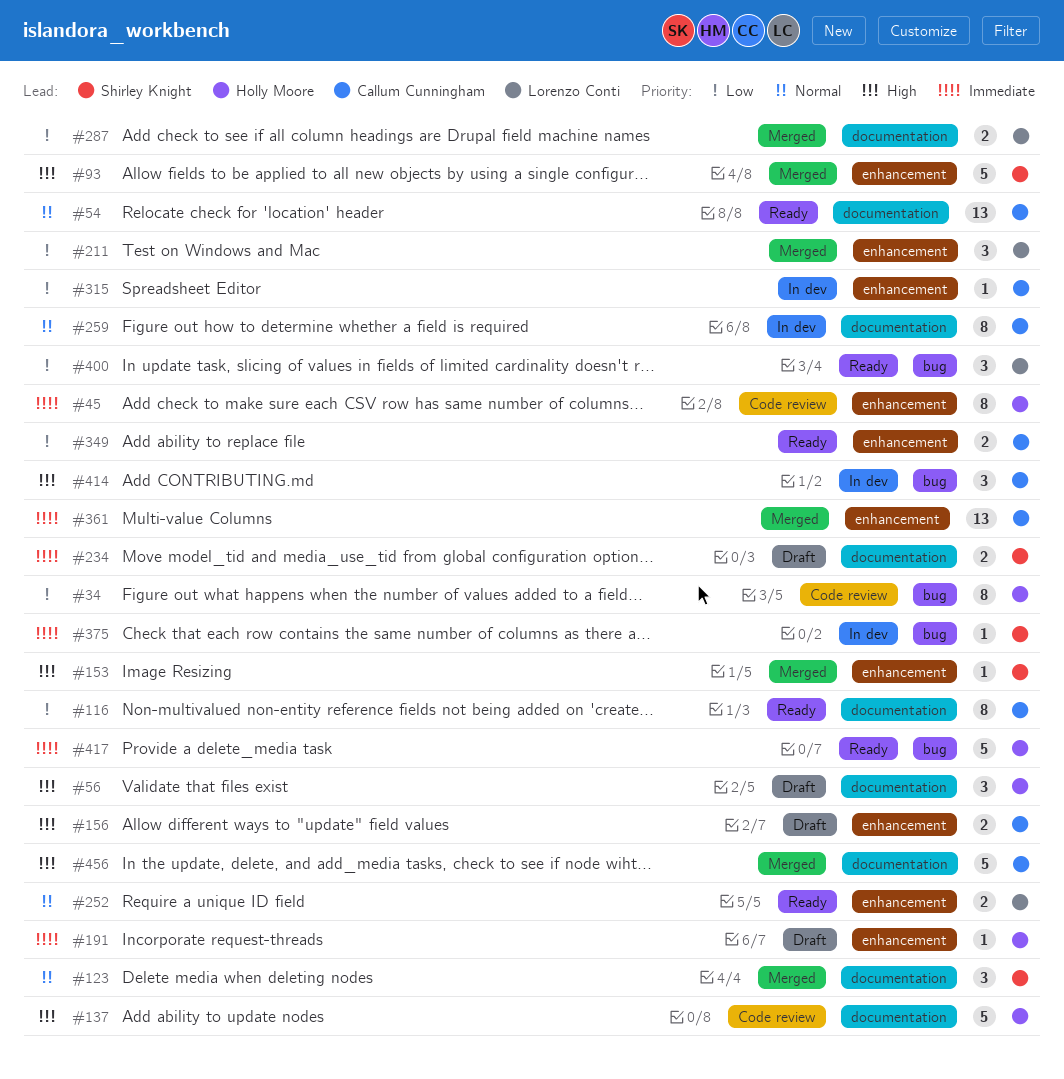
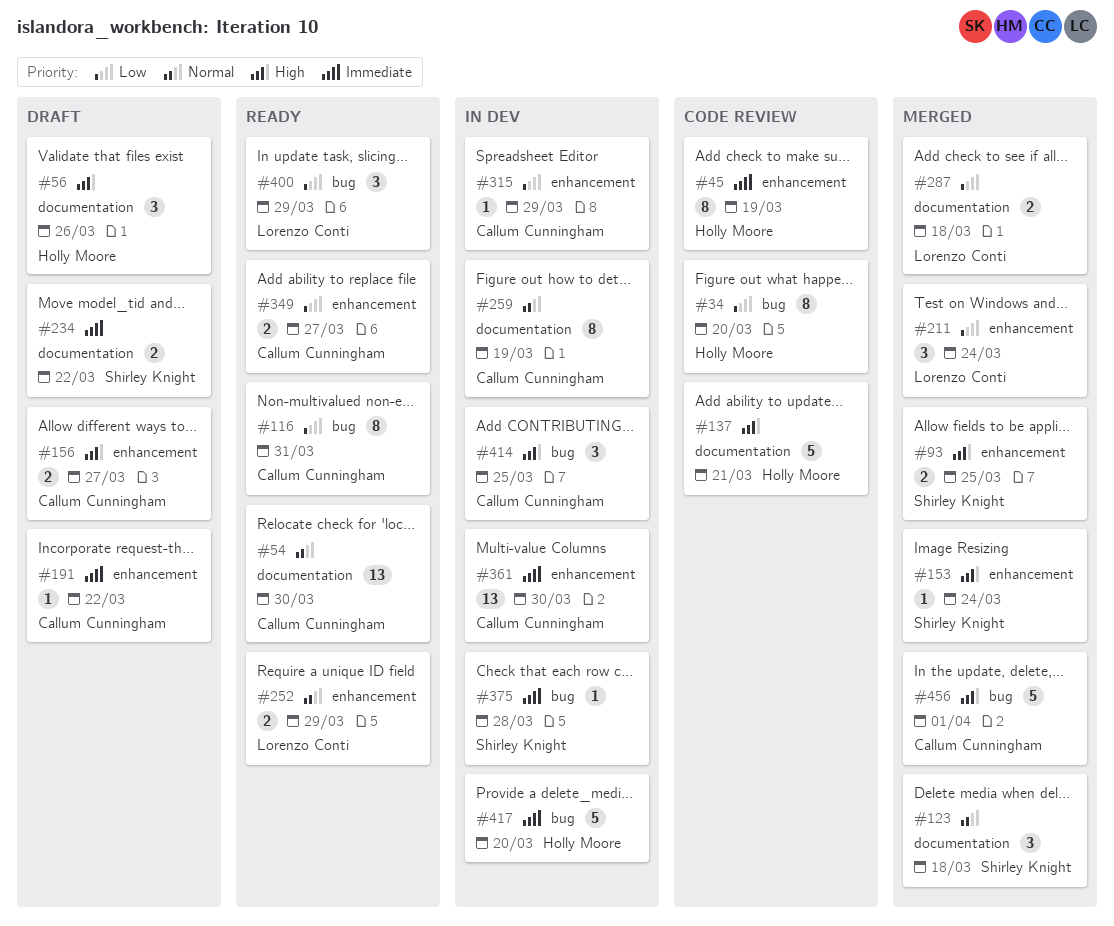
#93, estimate: 5 -> 2
#116, label: documentation -> bug
#191, owner: Holly Moore -> Callum Cunningham
#361, status: Merged -> In dev
#417, status: Ready -> In dev
#456, label: documentation -> bug

